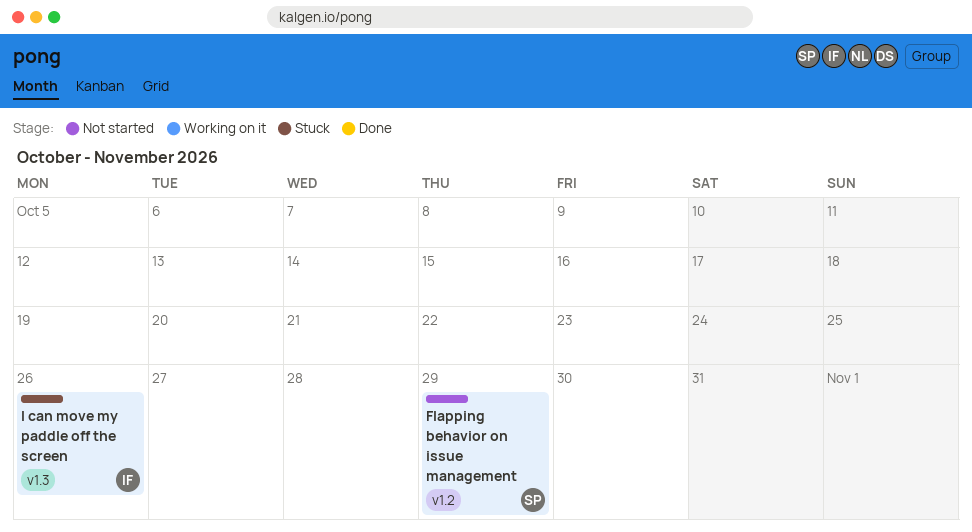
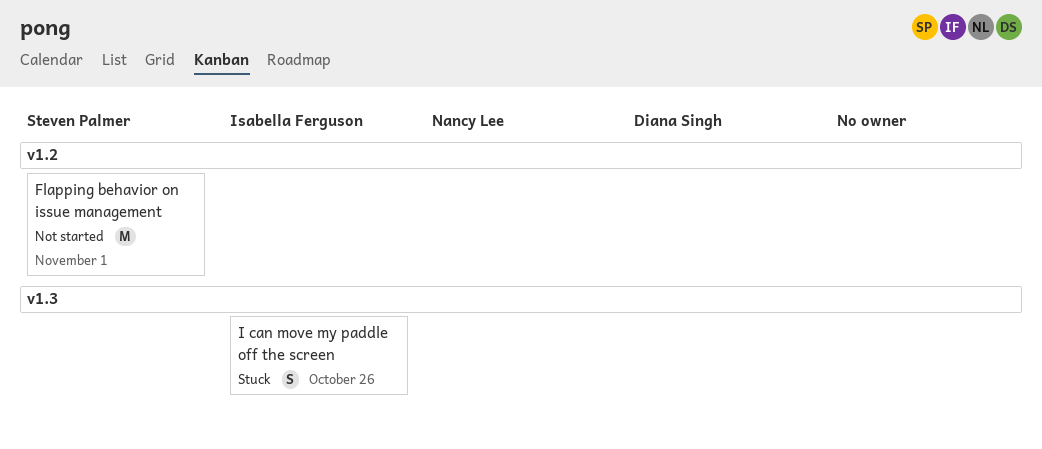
Flapping behavior on issue management, due: Oct 29 -> Nov 1

